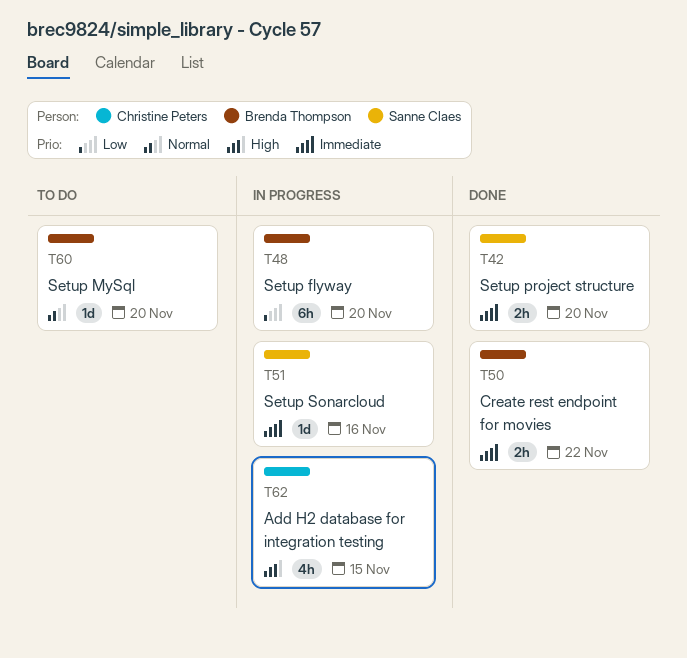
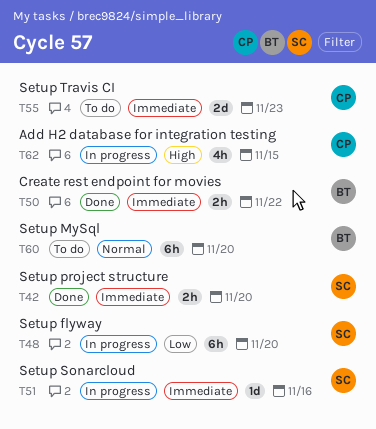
T48, owner: Brenda Thompson -> Sanne Claes
T55: none -> present
T60, estimate: 1d -> 6h

